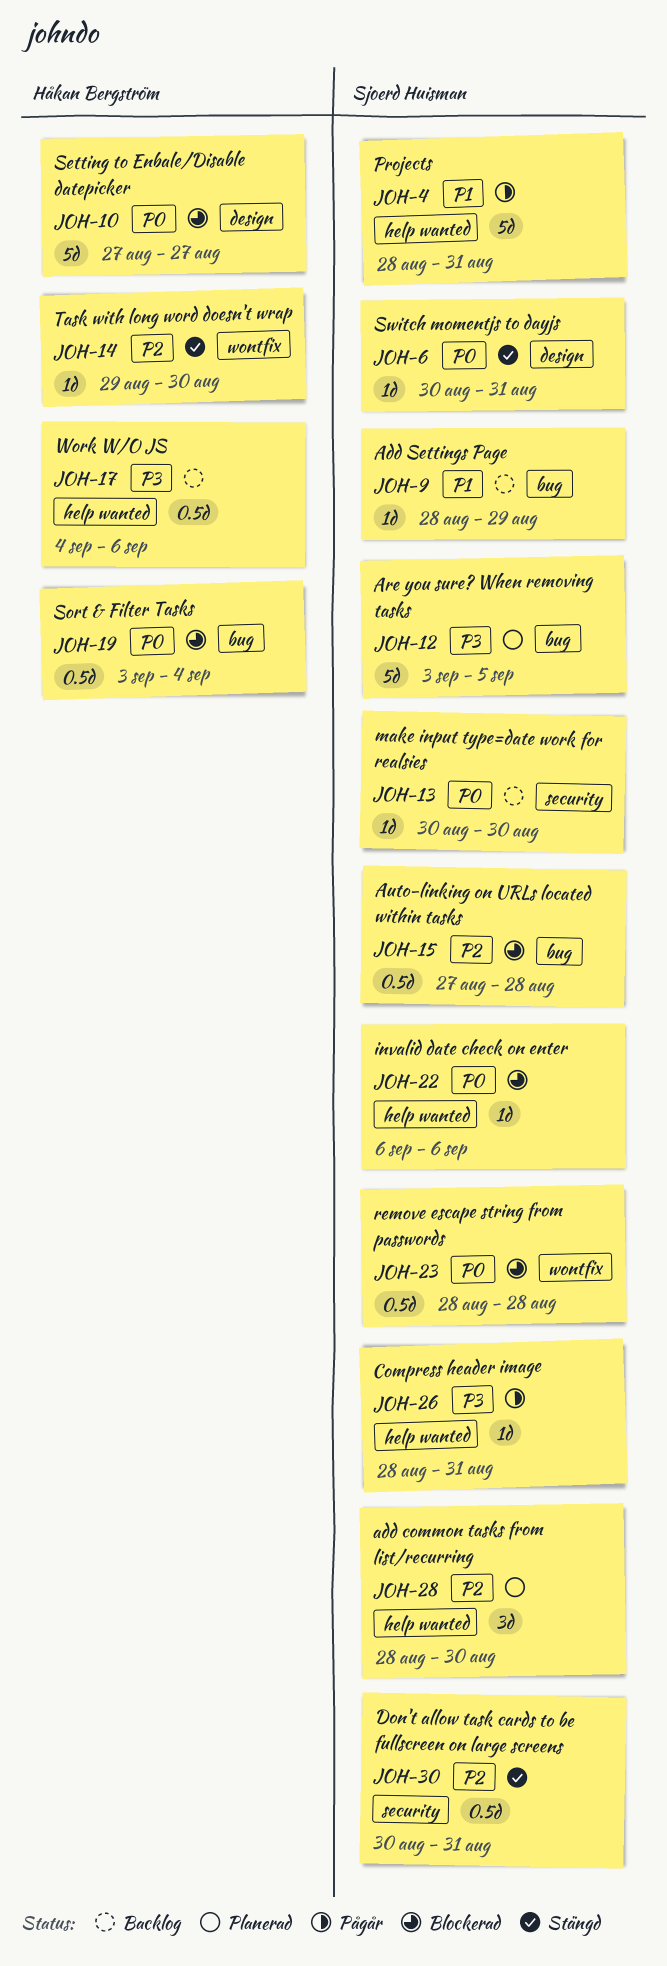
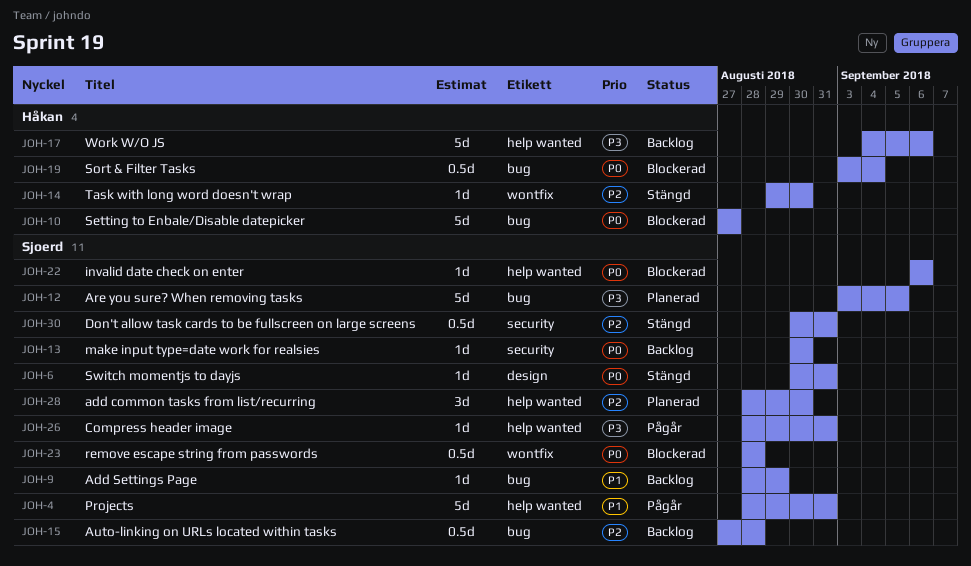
JOH-10, label: design -> bug
JOH-15, status: Blockerad -> Backlog
JOH-17, estimate: 0.5d -> 5d

